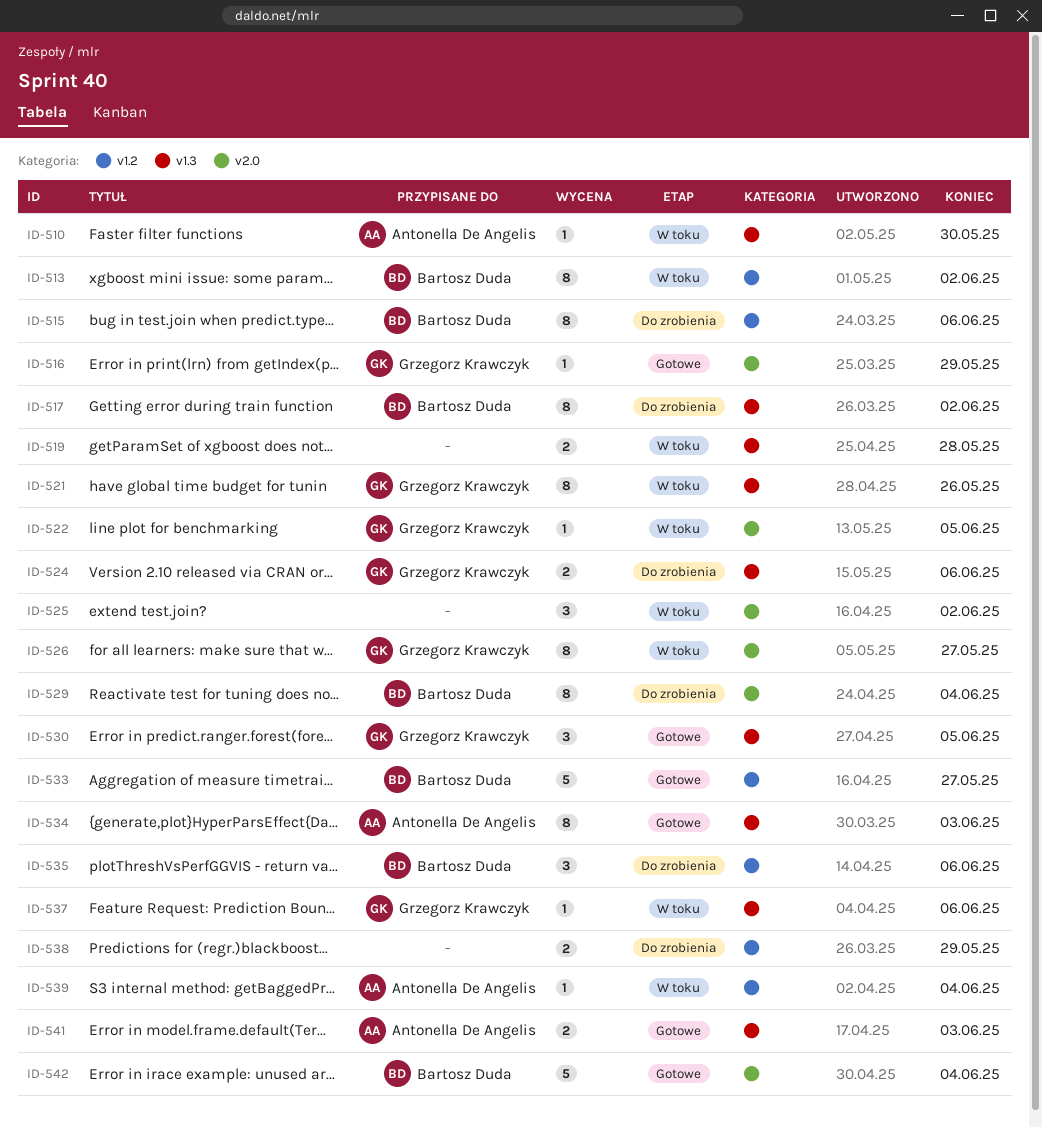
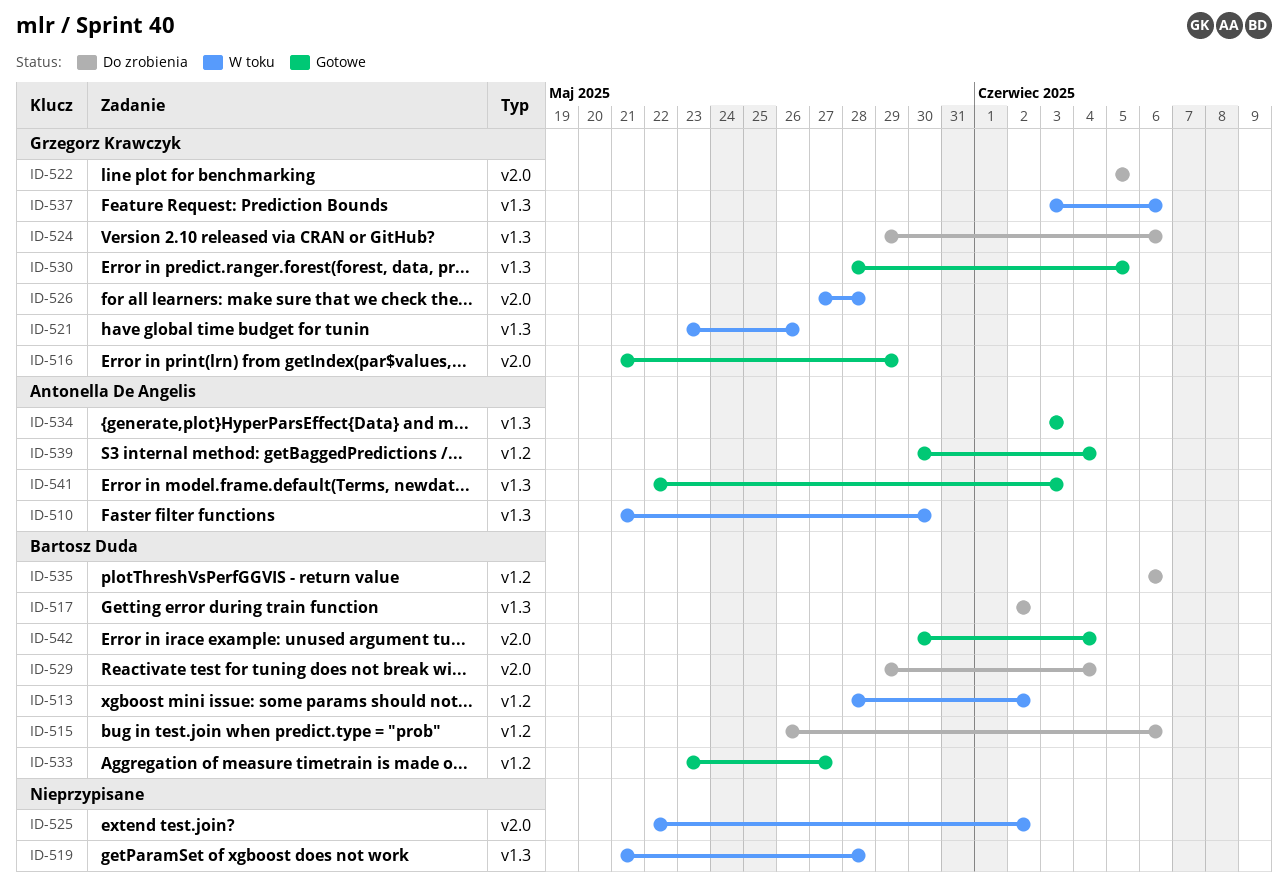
ID-522, status: W toku -> Do zrobienia
ID-526, due: May 27 -> May 28
ID-538: present -> none
ID-539, status: W toku -> Gotowe

